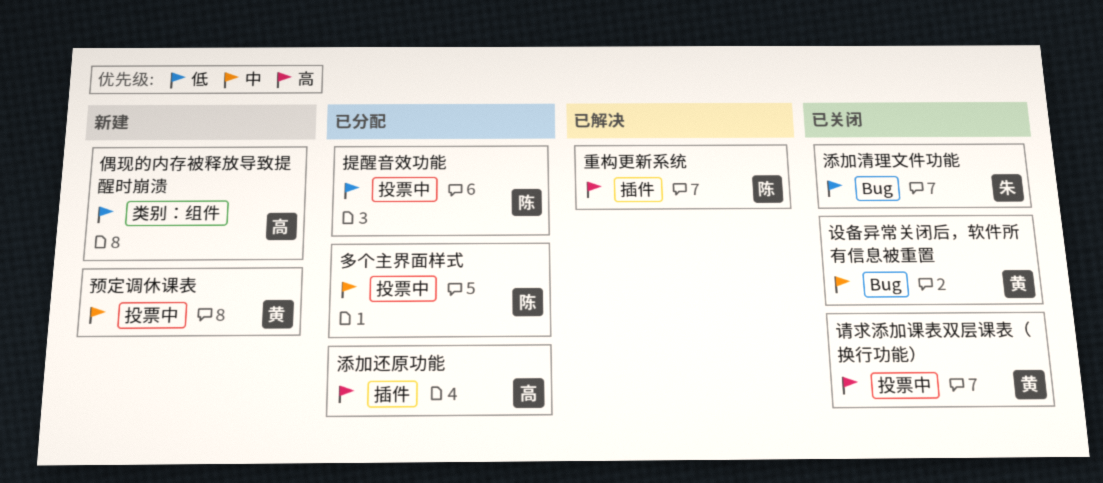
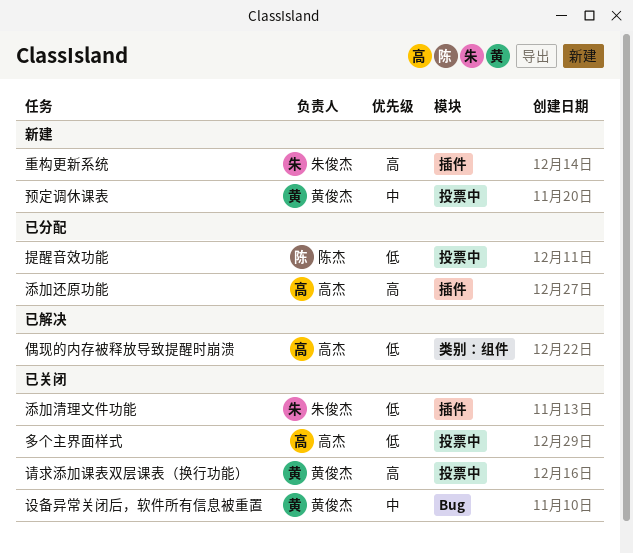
偶现的内存被释放导致提醒时崩溃, status: 新建 -> 已解决
多个主界面样式, status: 已分配 -> 已关闭
多个主界面样式, owner: 陈杰 -> 高杰
多个主界面样式, priority: 中 -> 低
添加清理文件功能, label: Bug -> 插件
重构更新系统, status: 已解决 -> 新建
重构更新系统, owner: 陈杰 -> 朱俊杰

